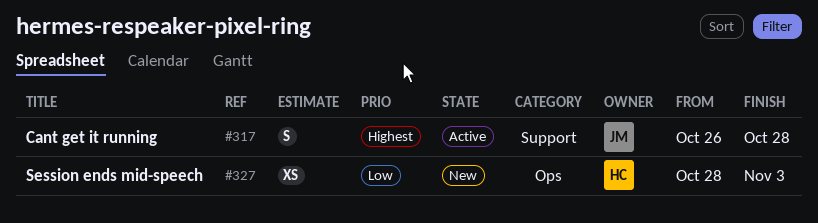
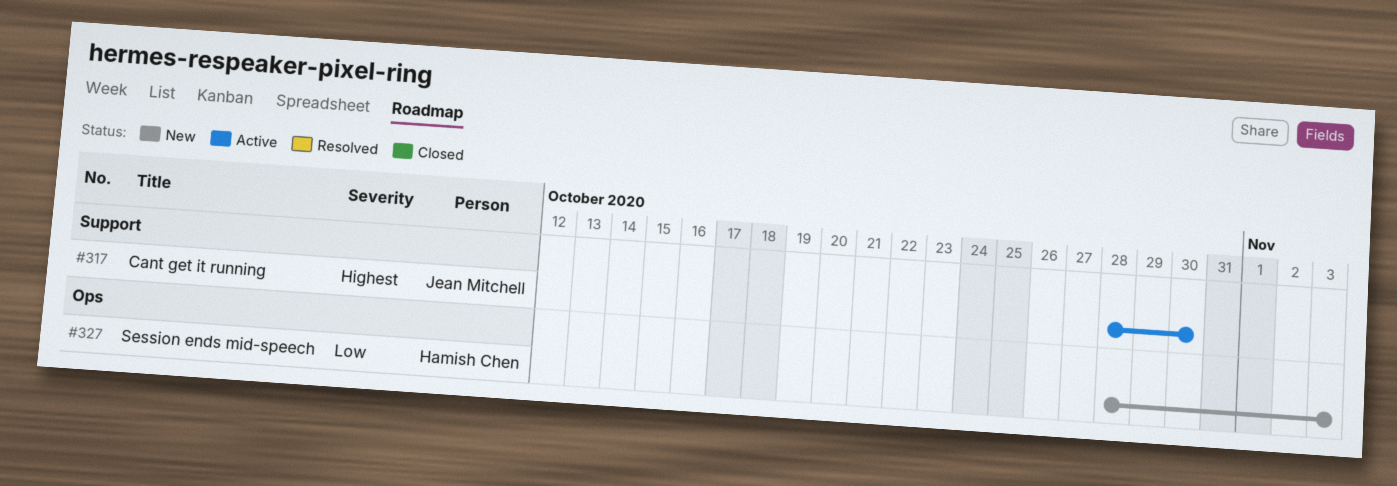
#317, start: Oct 26 -> Oct 28
#317, due: Oct 28 -> Oct 30

